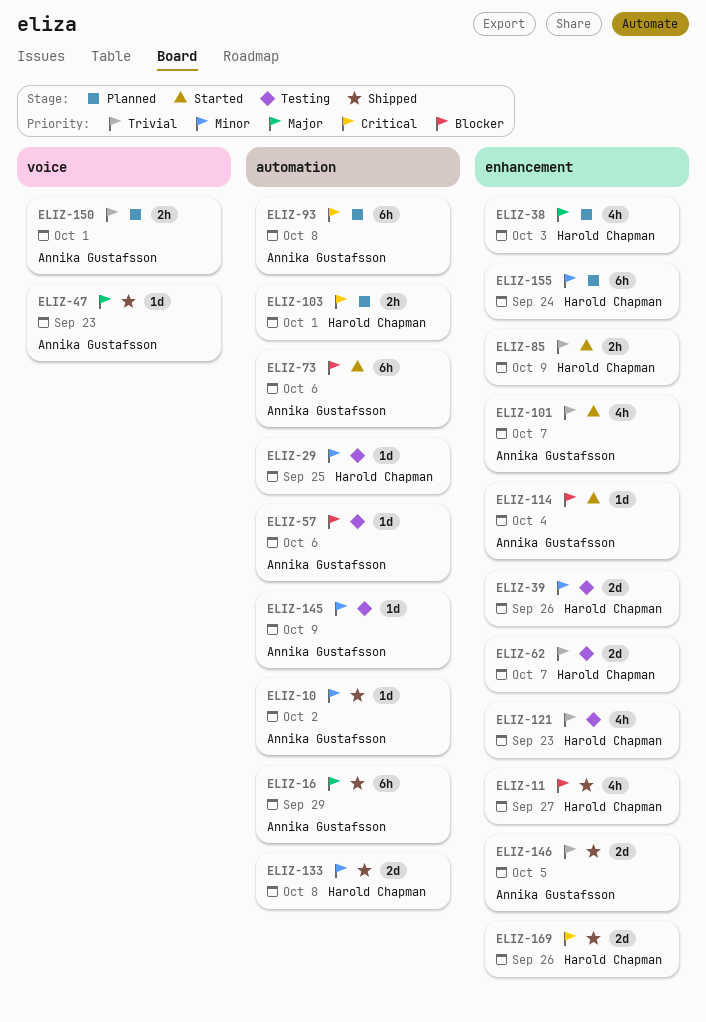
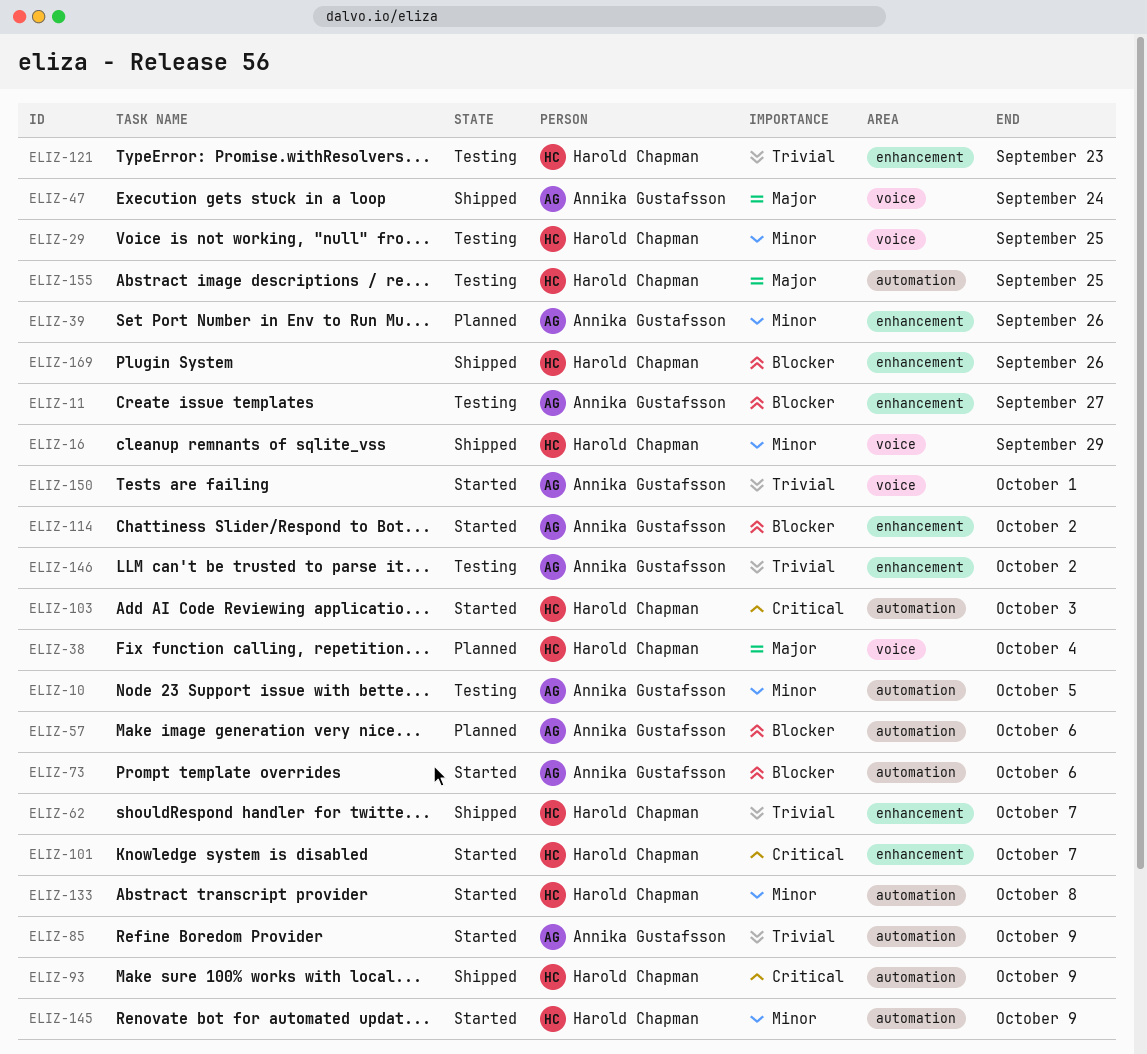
ELIZ-10, status: Shipped -> Testing
ELIZ-10, due: Oct 2 -> Oct 5
ELIZ-11, status: Shipped -> Testing
ELIZ-11, owner: Harold Chapman -> Annika Gustafsson
ELIZ-16, owner: Annika Gustafsson -> Harold Chapman
ELIZ-16, priority: Major -> Minor
ELIZ-16, label: automation -> voice
ELIZ-29, label: automation -> voice
ELIZ-38, label: enhancement -> voice
ELIZ-38, due: Oct 3 -> Oct 4
ELIZ-39, status: Testing -> Planned
ELIZ-39, owner: Harold Chapman -> Annika Gustafsson
ELIZ-47, due: Sep 23 -> Sep 24
ELIZ-57, status: Testing -> Planned
ELIZ-62, status: Testing -> Shipped
ELIZ-85, owner: Harold Chapman -> Annika Gustafsson
ELIZ-85, label: enhancement -> automation
ELIZ-93, status: Planned -> Shipped
ELIZ-93, owner: Annika Gustafsson -> Harold Chapman
ELIZ-93, due: Oct 8 -> Oct 9
ELIZ-101, owner: Annika Gustafsson -> Harold Chapman
ELIZ-101, priority: Trivial -> Critical
ELIZ-103, status: Planned -> Started
ELIZ-103, due: Oct 1 -> Oct 3
ELIZ-114, due: Oct 4 -> Oct 2
ELIZ-133, status: Shipped -> Started
ELIZ-145, status: Testing -> Started
ELIZ-145, owner: Annika Gustafsson -> Harold Chapman
ELIZ-146, status: Shipped -> Testing
ELIZ-146, due: Oct 5 -> Oct 2
ELIZ-150, status: Planned -> Started
ELIZ-155, status: Planned -> Testing
ELIZ-155, priority: Minor -> Major
ELIZ-155, label: enhancement -> automation
ELIZ-155, due: Sep 24 -> Sep 25
ELIZ-169, priority: Critical -> Blocker

